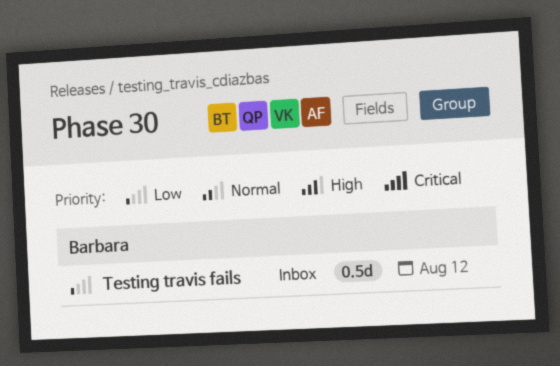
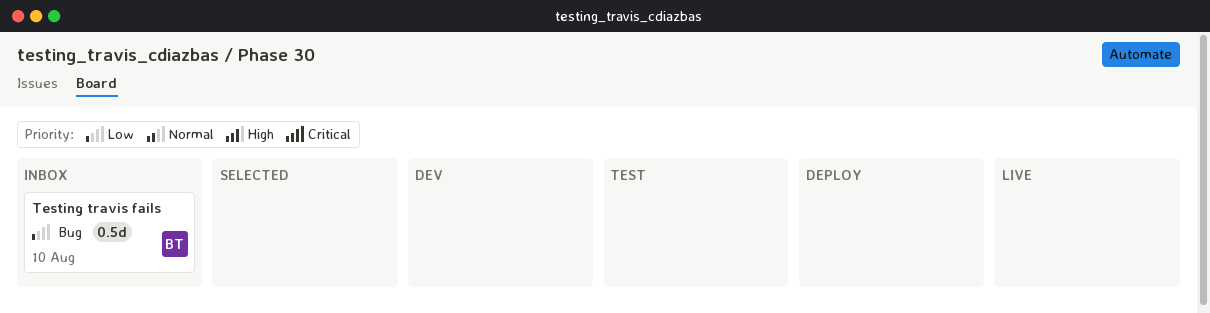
Testing travis fails, due: Aug 12 -> Aug 10

